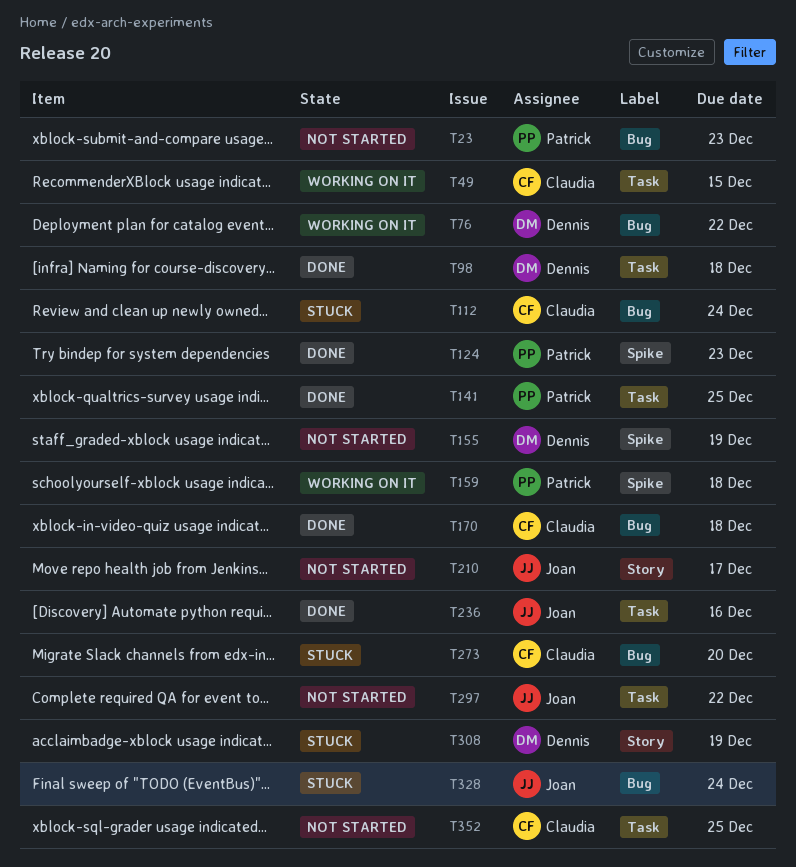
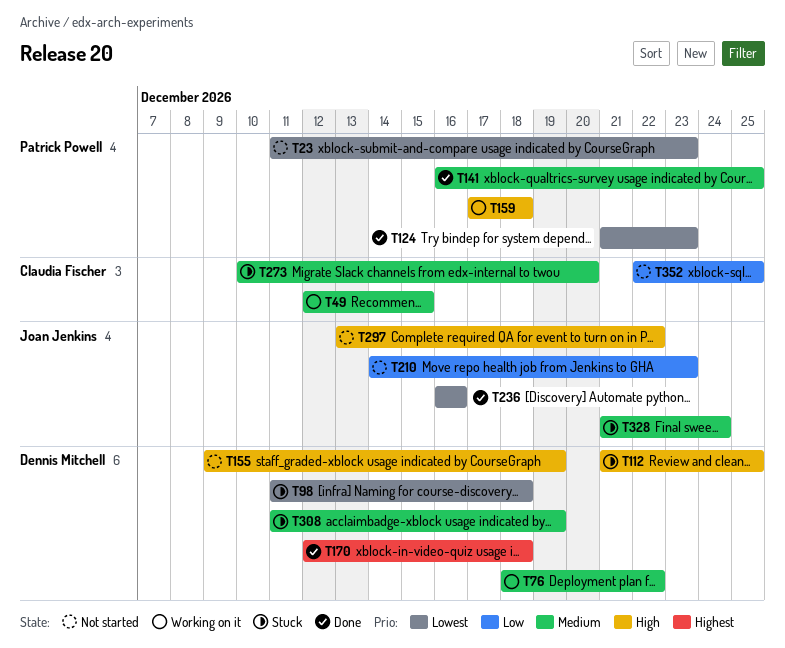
T98, status: Done -> Stuck
T112, owner: Claudia Fischer -> Dennis Mitchell
T112, due: Dec 24 -> Dec 25
T170, owner: Claudia Fischer -> Dennis Mitchell
T210, due: Dec 17 -> Dec 23

